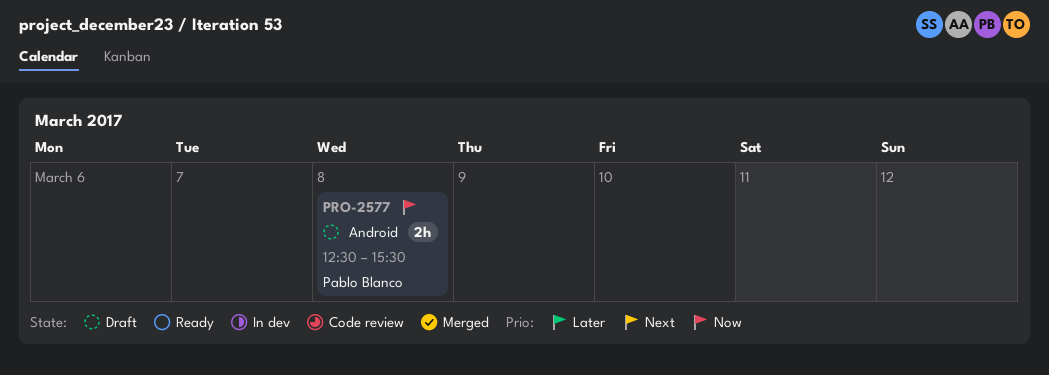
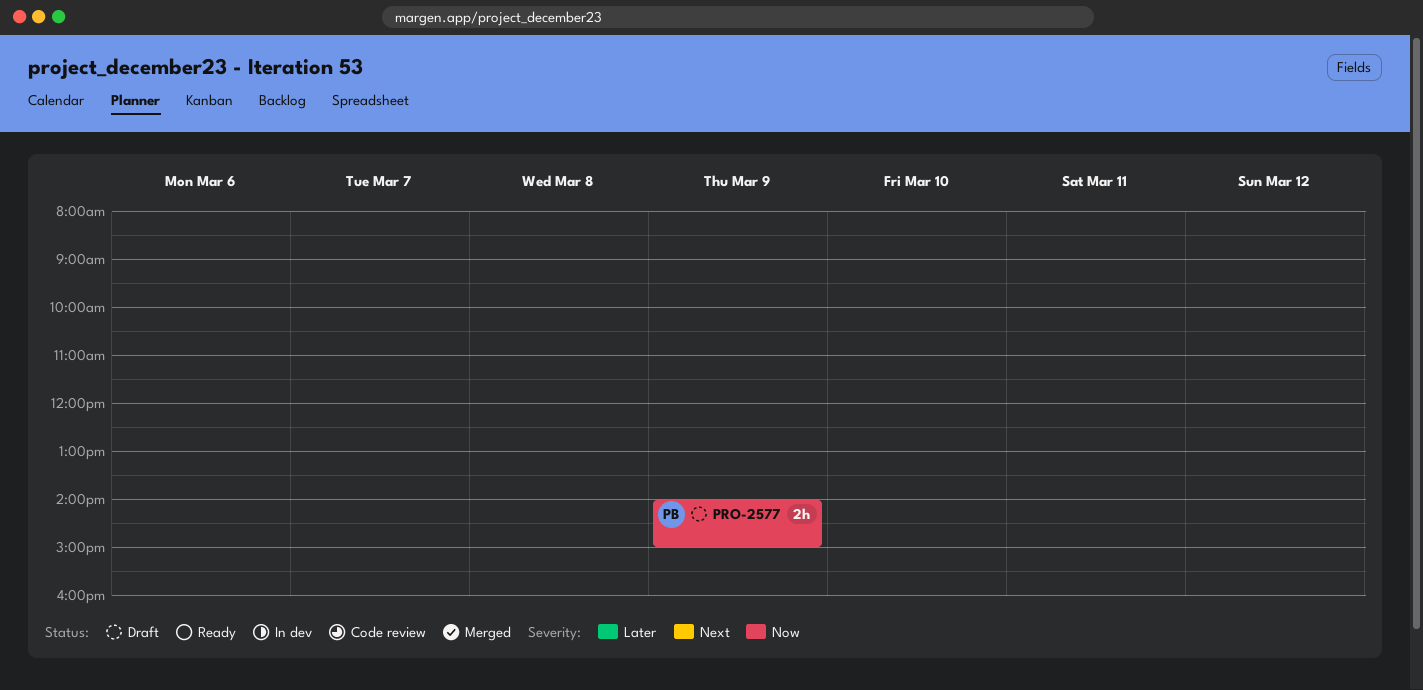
PRO-2577, day: Mar 8 -> Mar 9
PRO-2577, begins: 12:30 -> 14:00
PRO-2577, ends: 15:30 -> 15:00

